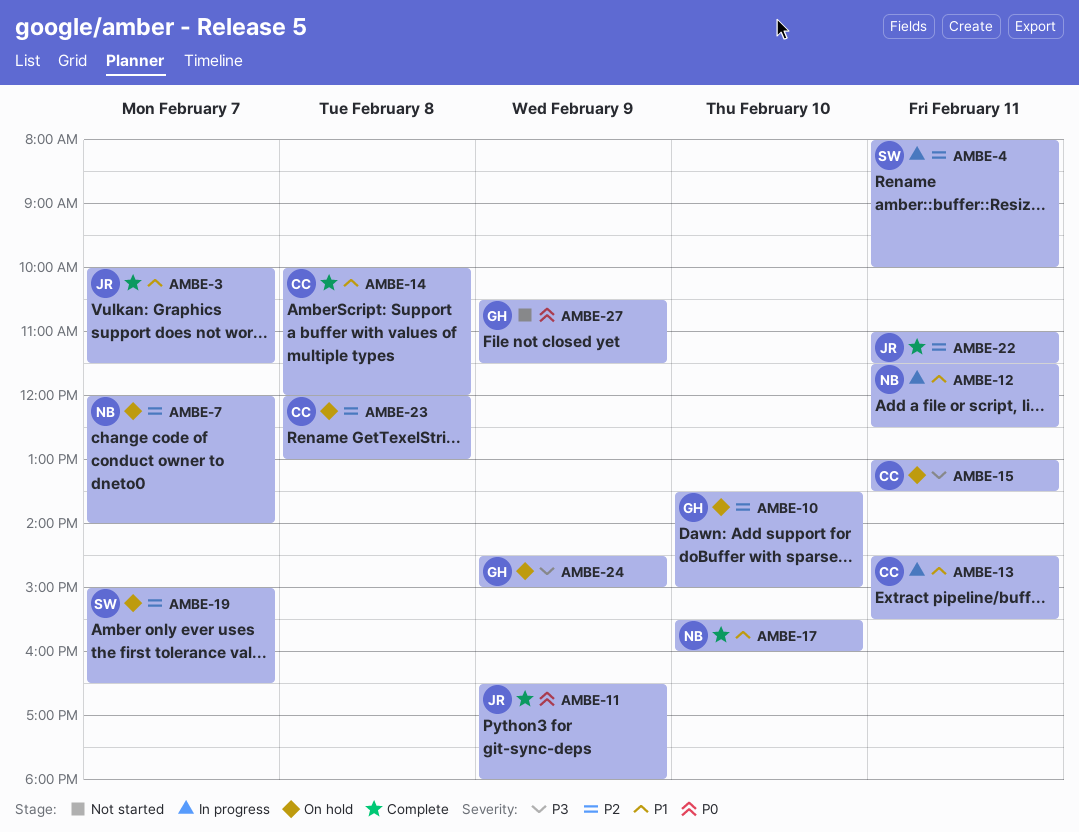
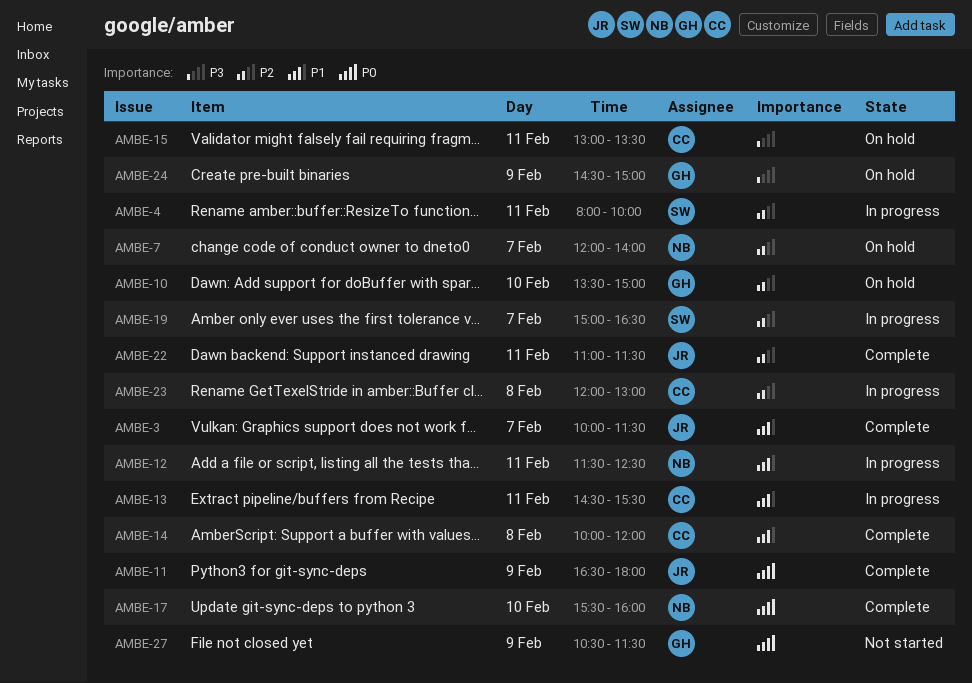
AMBE-17, priority: P1 -> P0
AMBE-19, status: On hold -> In progress
AMBE-23, status: On hold -> In progress

